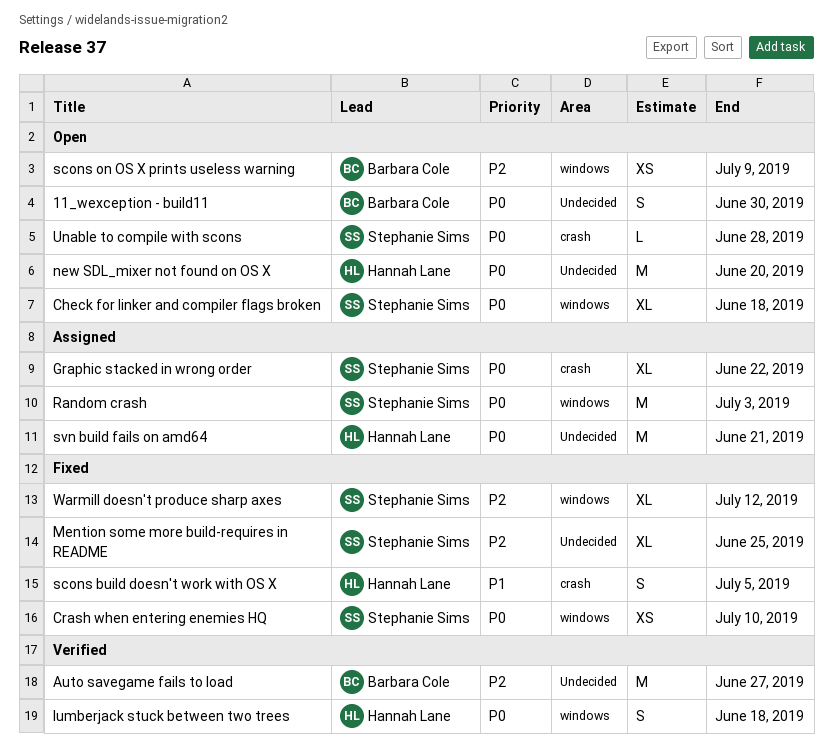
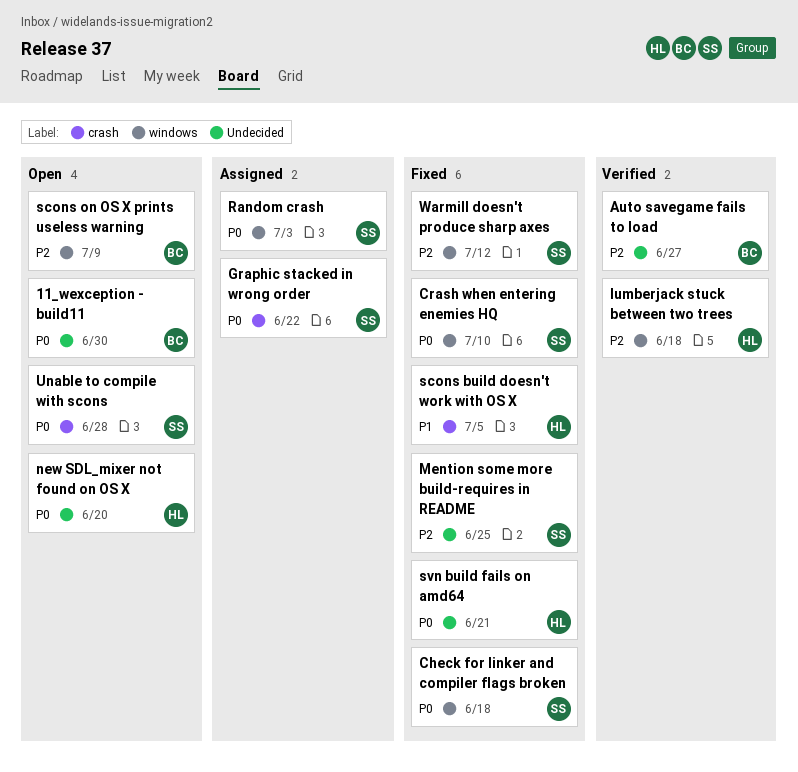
Check for linker and compiler flags broken, status: Open -> Fixed
lumberjack stuck between two trees, priority: P0 -> P2
svn build fails on amd64, status: Assigned -> Fixed

